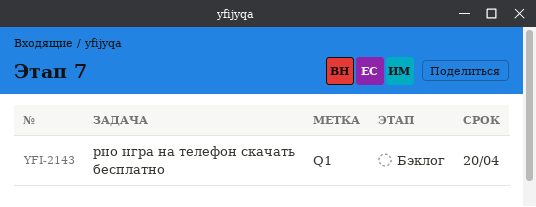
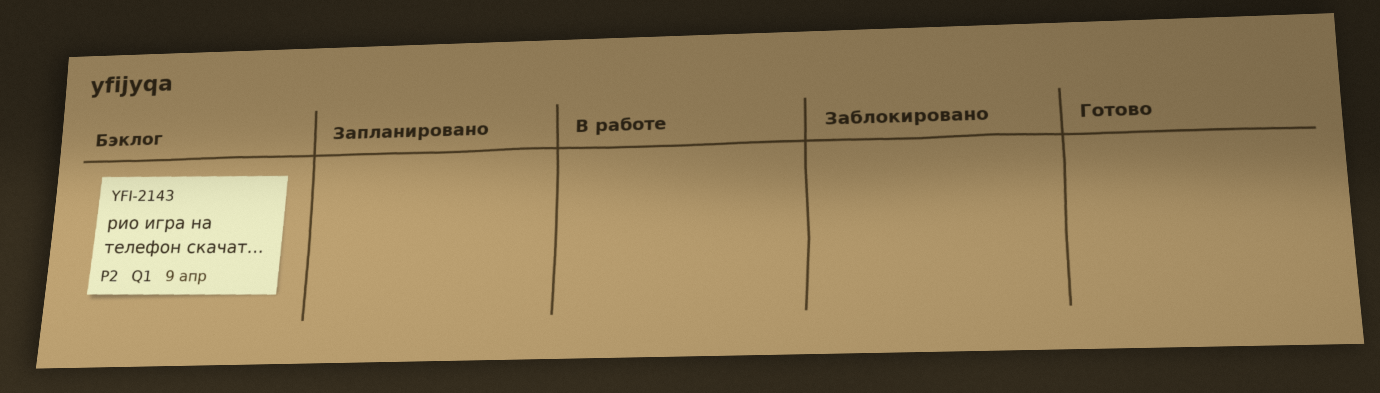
YFI-2143, due: Apr 20 -> Apr 9

